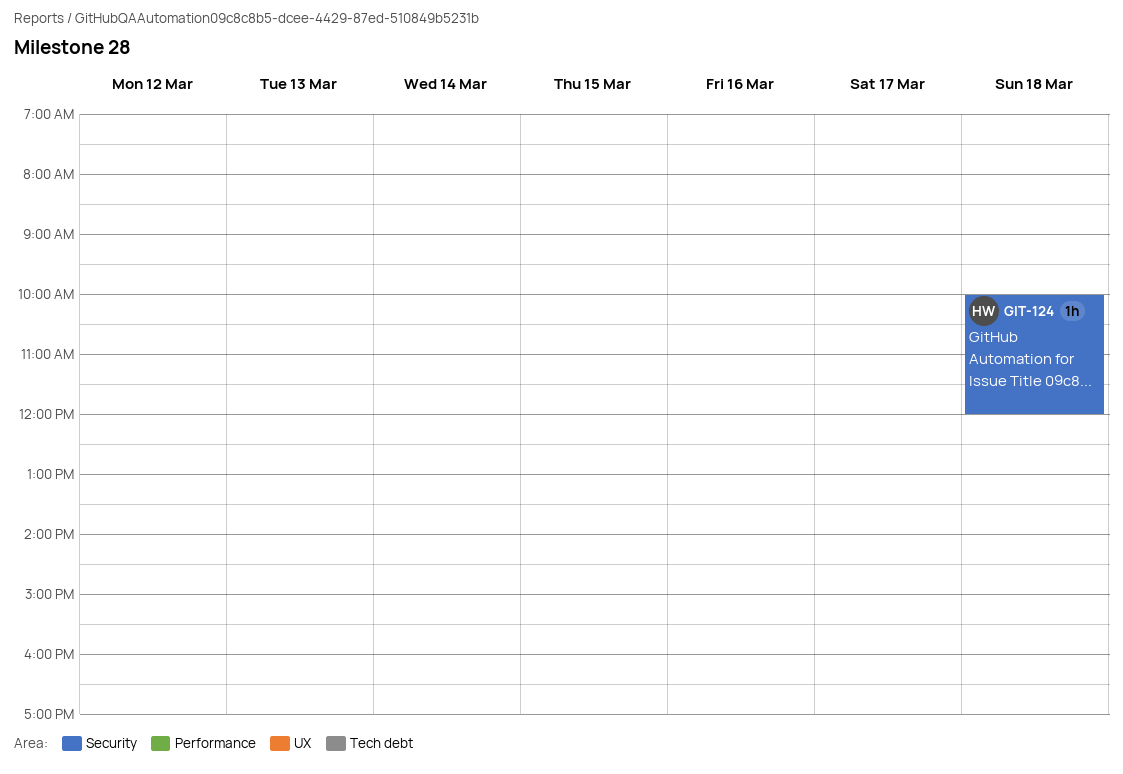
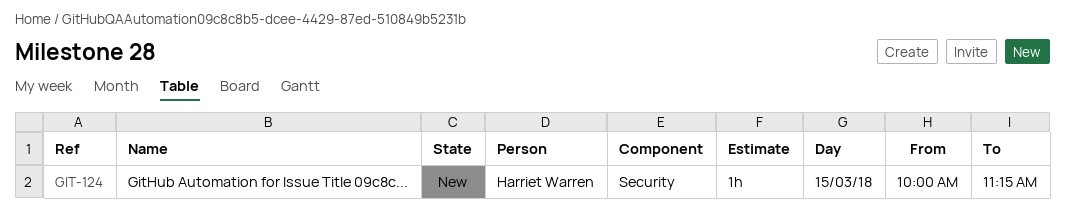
GIT-124, day: Mar 18 -> Mar 15
GIT-124, ends: 12:00 -> 11:15

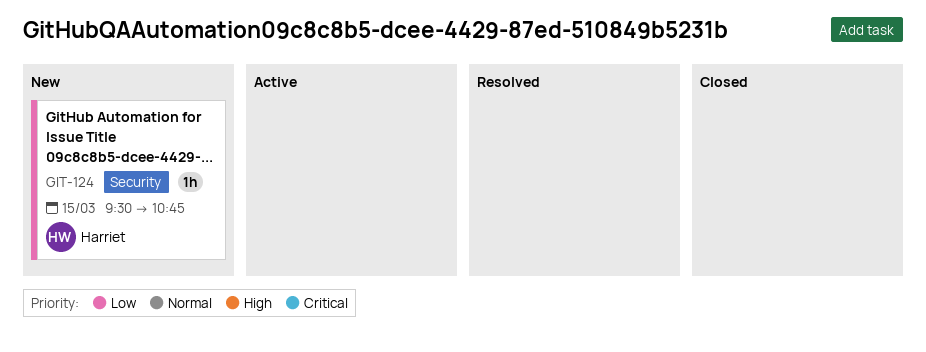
GIT-124, begins: 10:00 -> 09:30
GIT-124, ends: 11:15 -> 10:45

